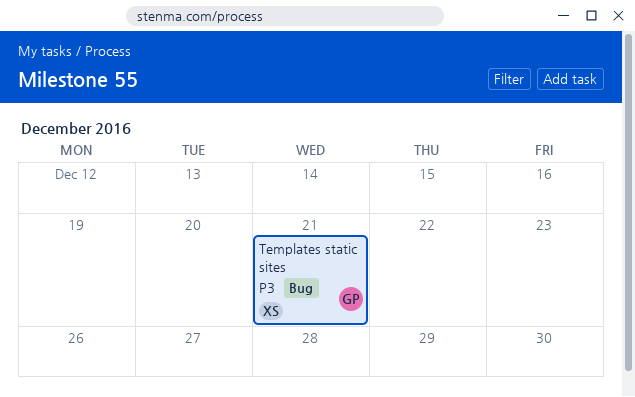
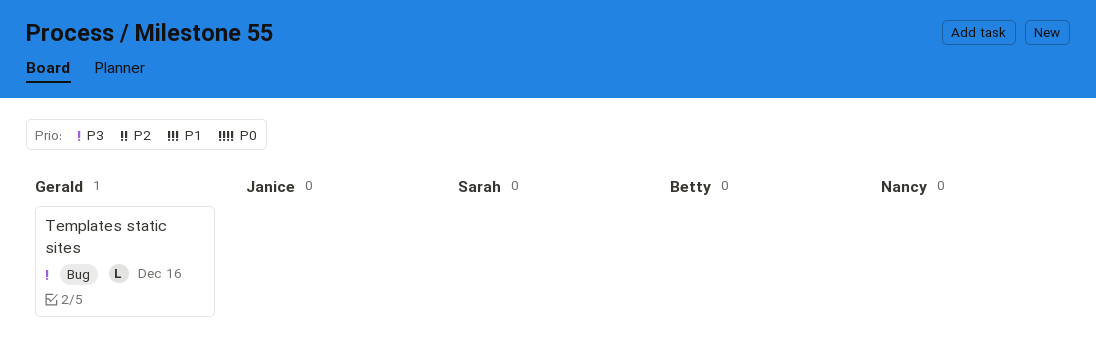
Templates static sites, estimate: XS -> L
Templates static sites, due: Dec 21 -> Dec 16

